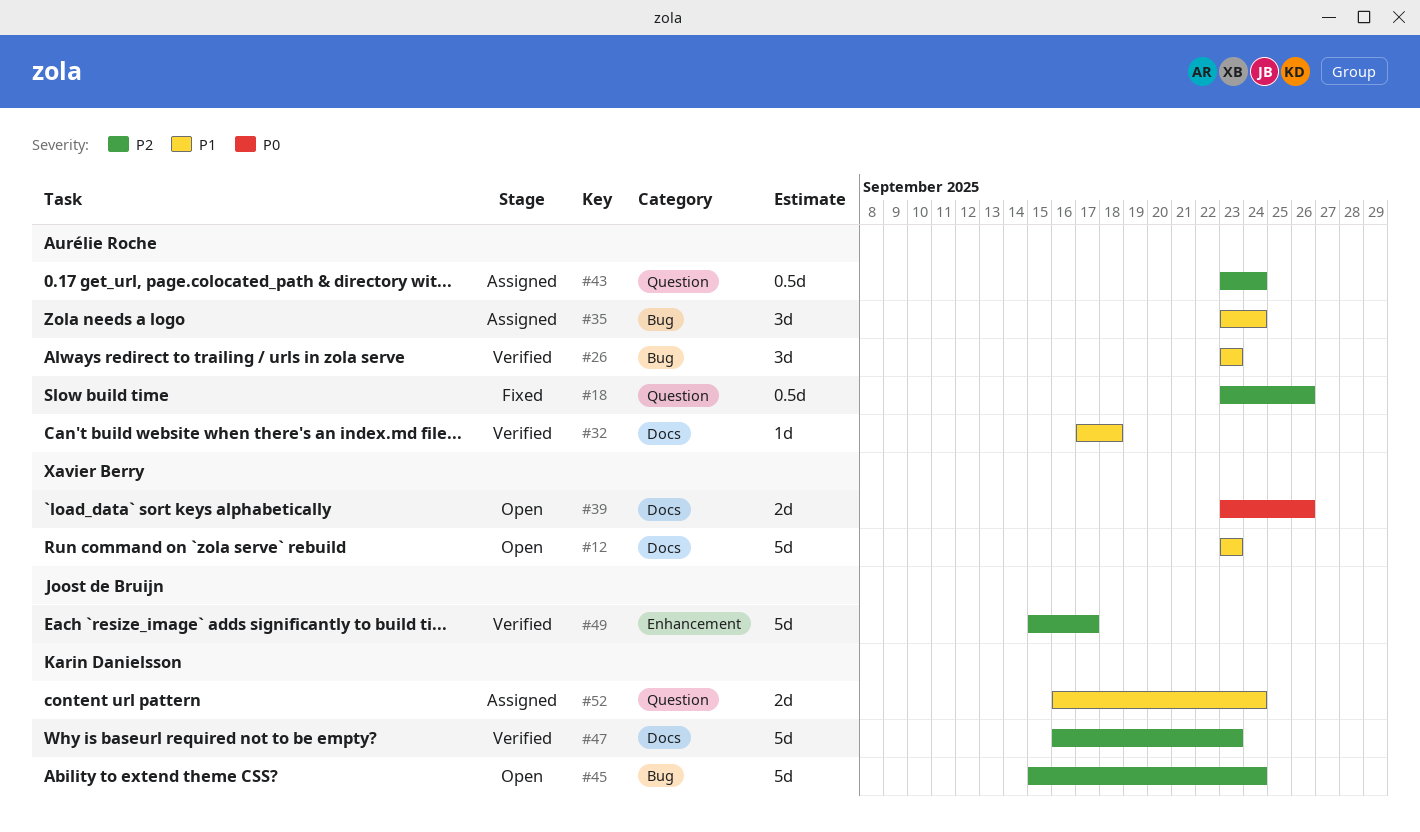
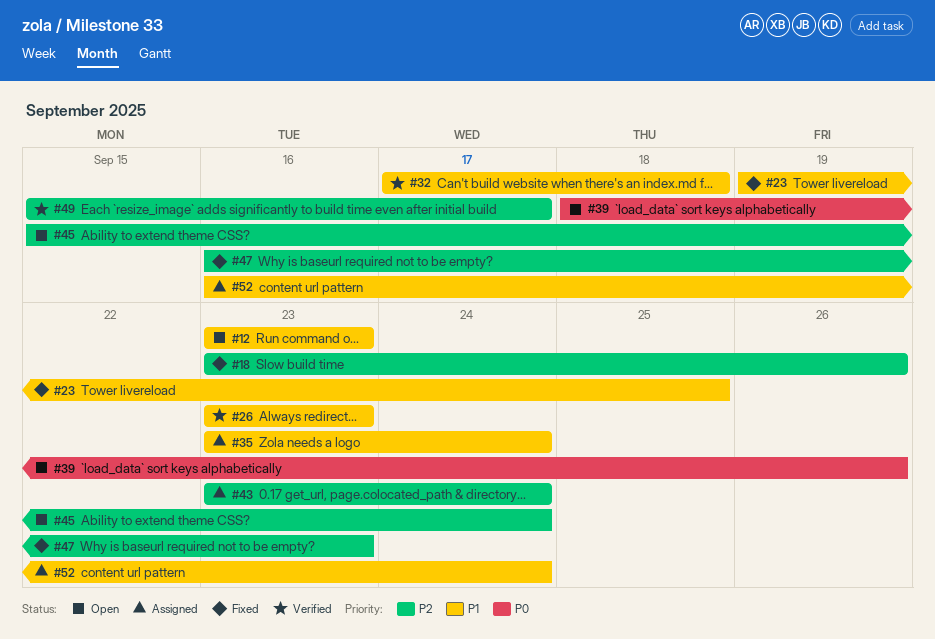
#23: none -> present
#39, start: Sep 23 -> Sep 18
#47, status: Verified -> Fixed

